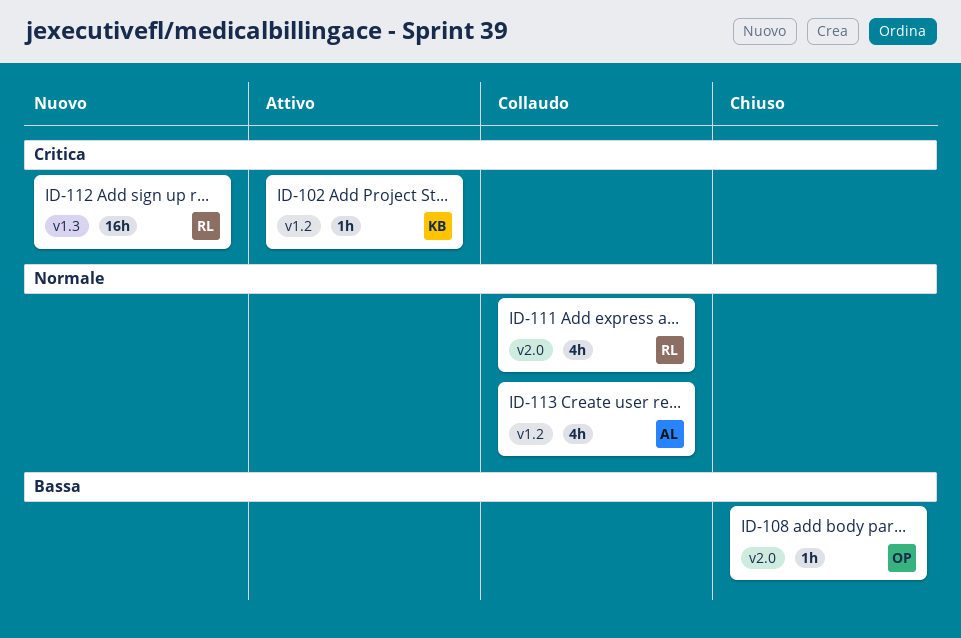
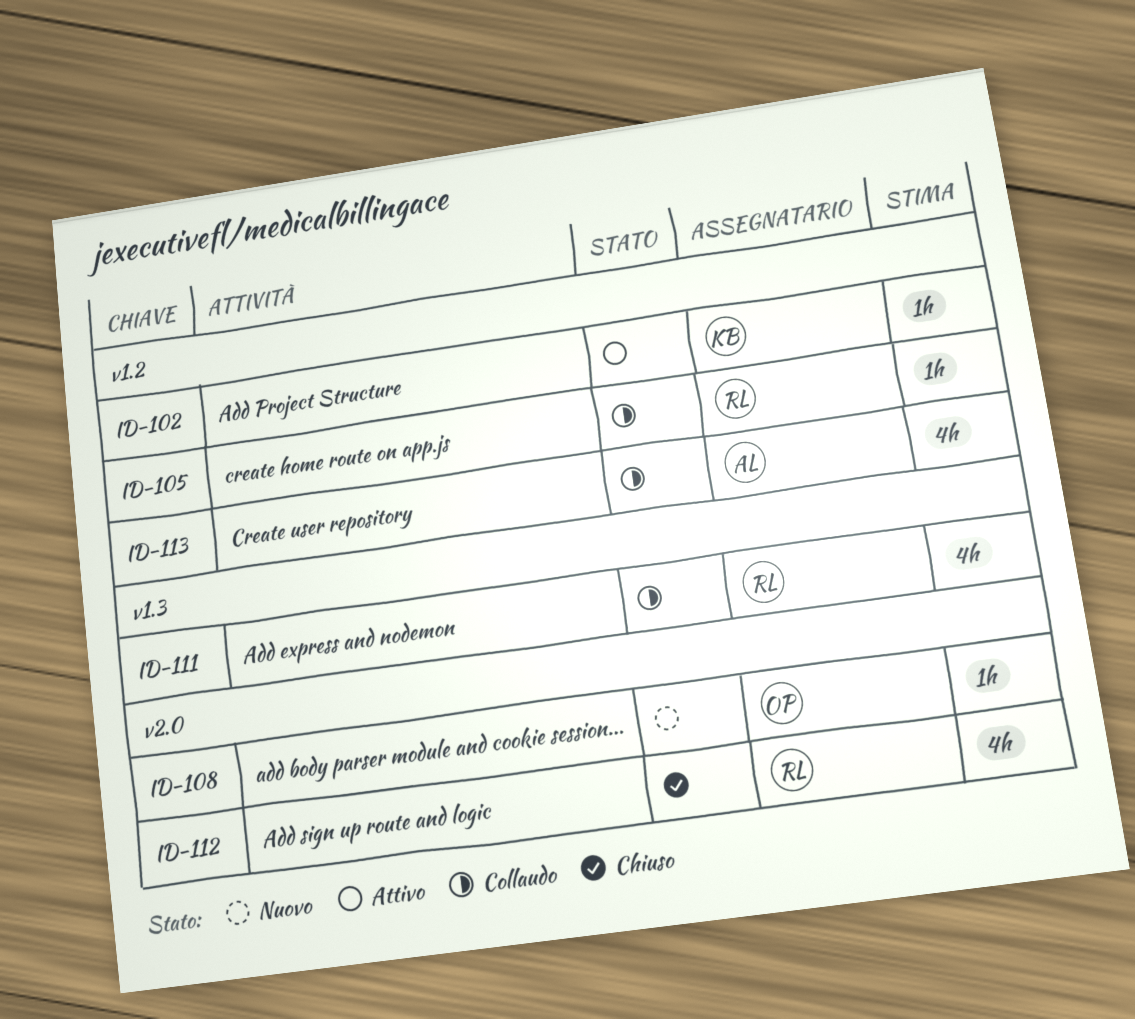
ID-105: none -> present
ID-108, status: Chiuso -> Nuovo
ID-111, label: v2.0 -> v1.3
ID-112, status: Nuovo -> Chiuso
ID-112, label: v1.3 -> v2.0
ID-112, estimate: 16h -> 4h

